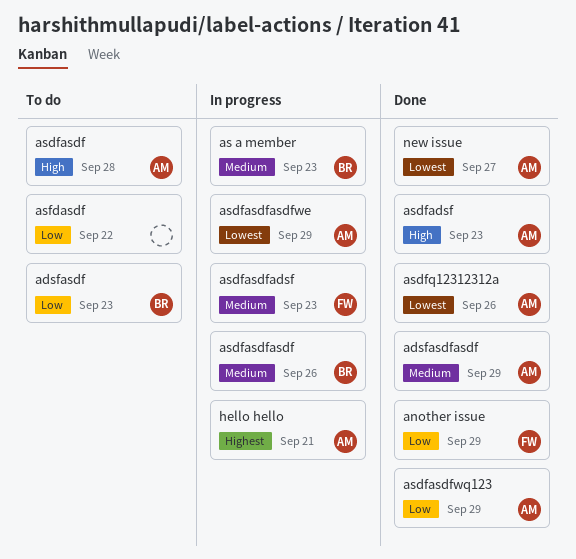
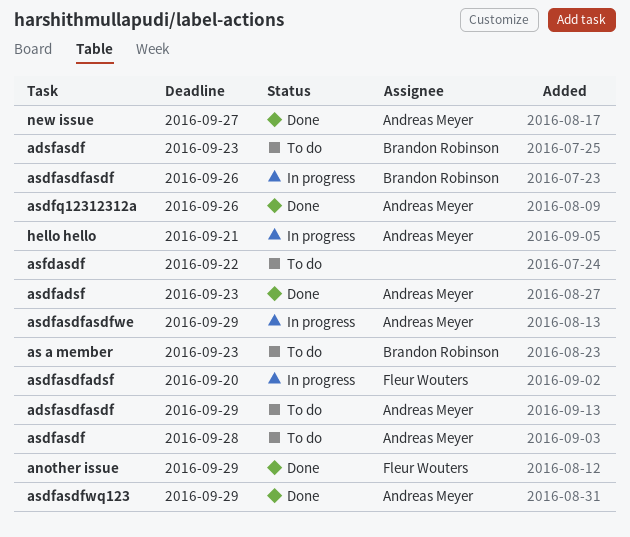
adsfasdfasdf, status: Done -> To do
as a member, status: In progress -> To do
asdfasdfadsf, due: Sep 23 -> Sep 20

